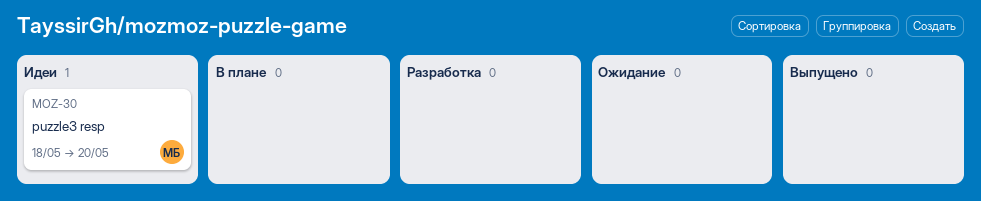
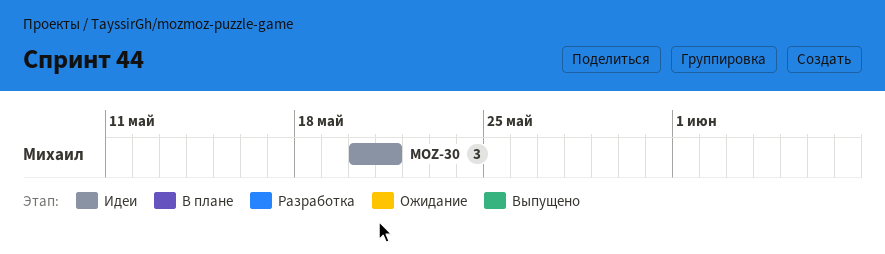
MOZ-30, start: May 18 -> May 20
MOZ-30, due: May 20 -> May 21

